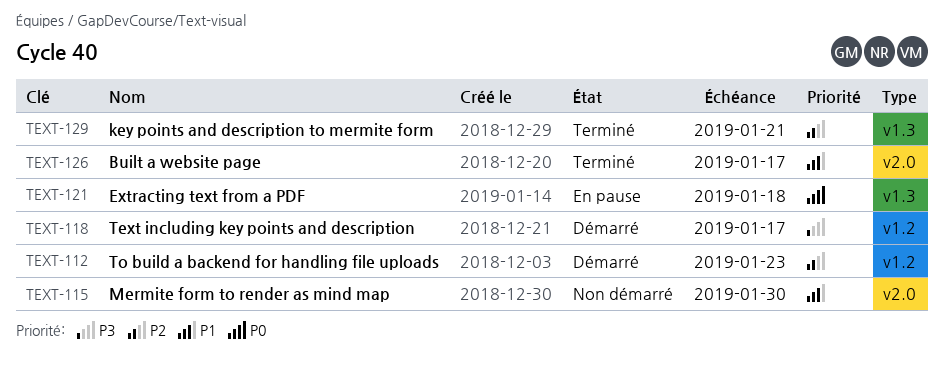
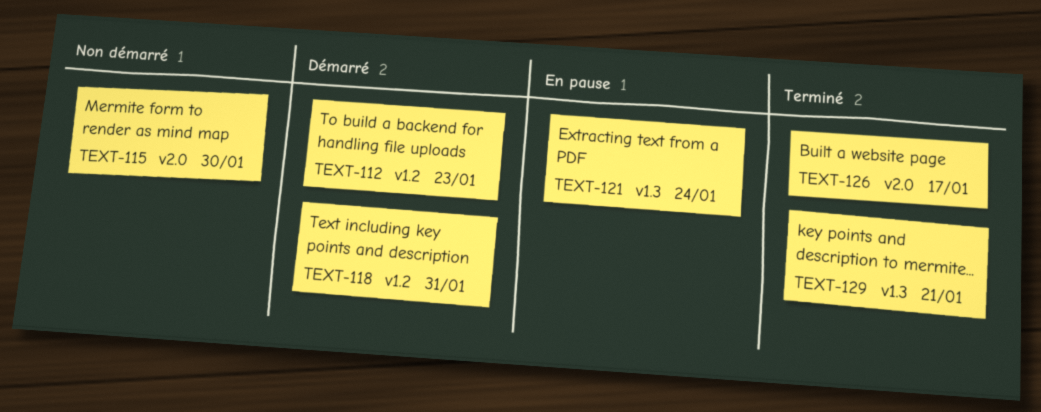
TEXT-118, due: Jan 17 -> Jan 31
TEXT-121, due: Jan 18 -> Jan 24

